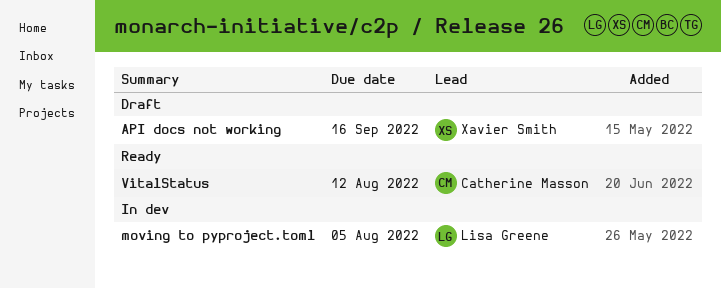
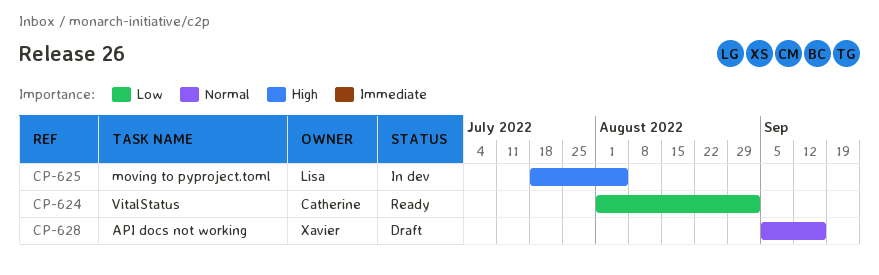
VitalStatus, due: Aug 12 -> Sep 2

